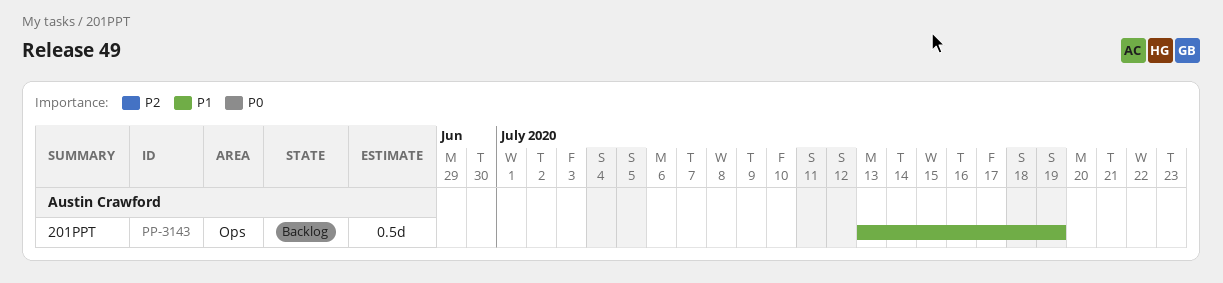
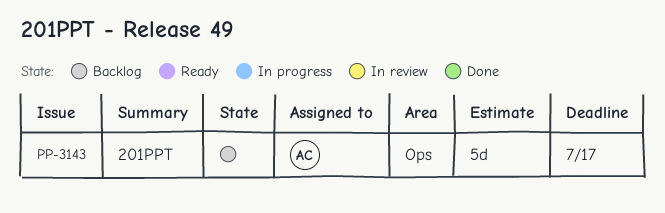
PP-3143, estimate: 0.5d -> 5d
PP-3143, due: Jul 19 -> Jul 17

